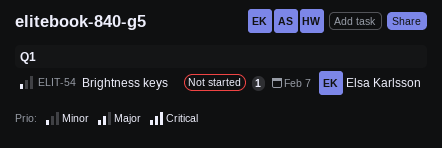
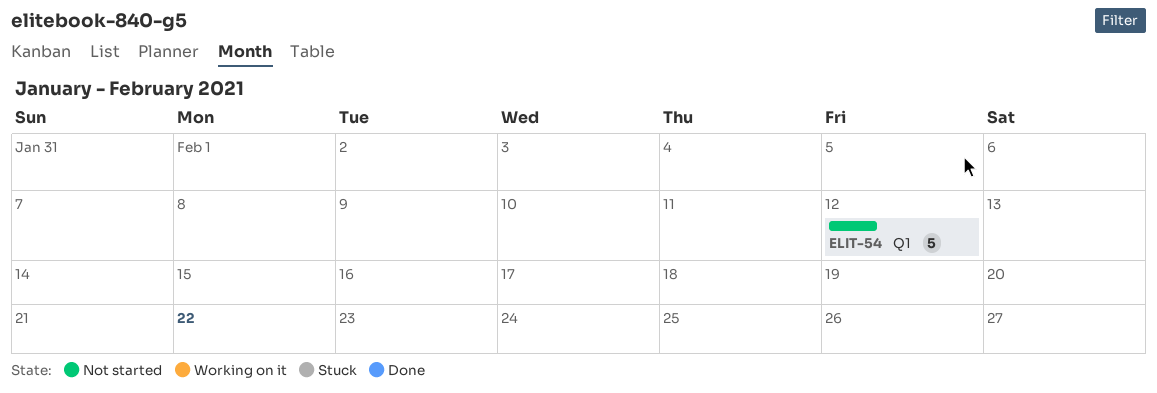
ELIT-54, estimate: 1 -> 5
ELIT-54, due: Feb 7 -> Feb 12

